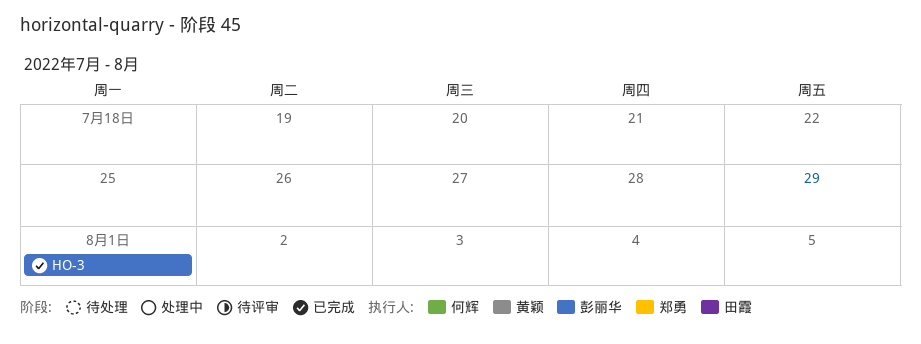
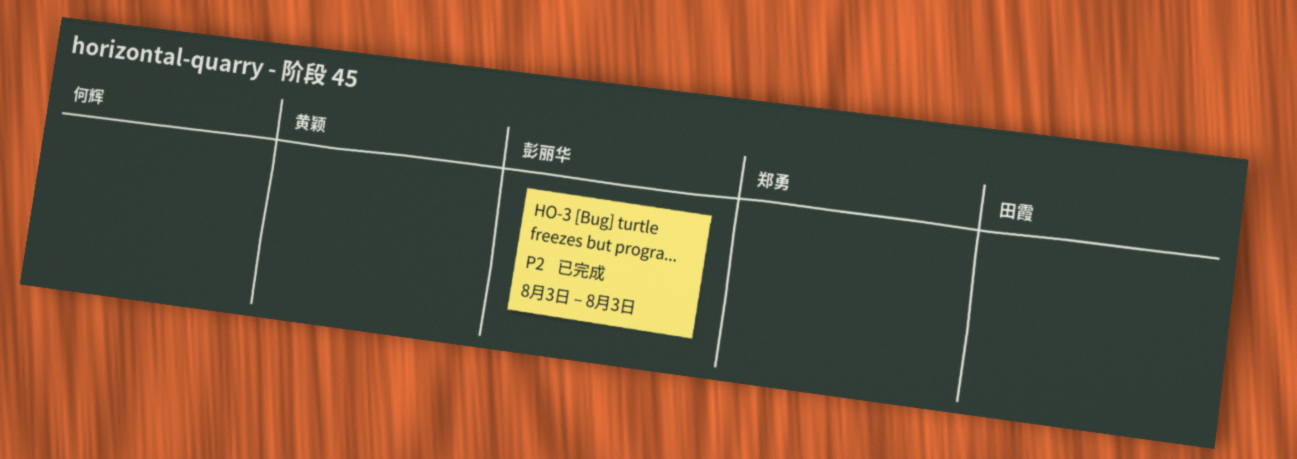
HO-3, start: Aug 1 -> Aug 3
HO-3, due: Aug 1 -> Aug 3

